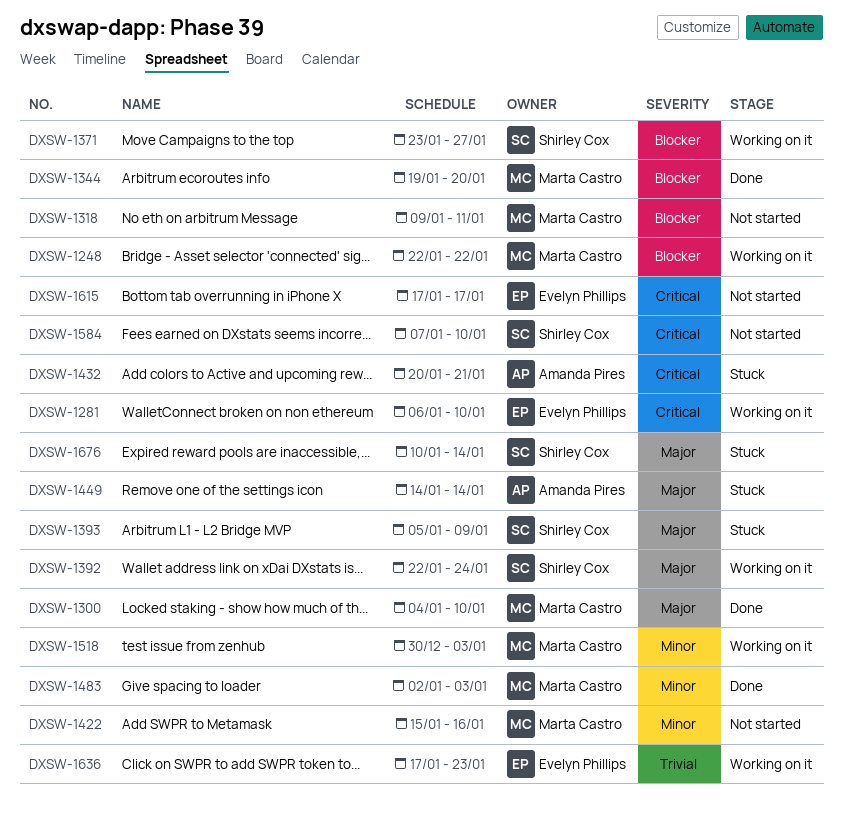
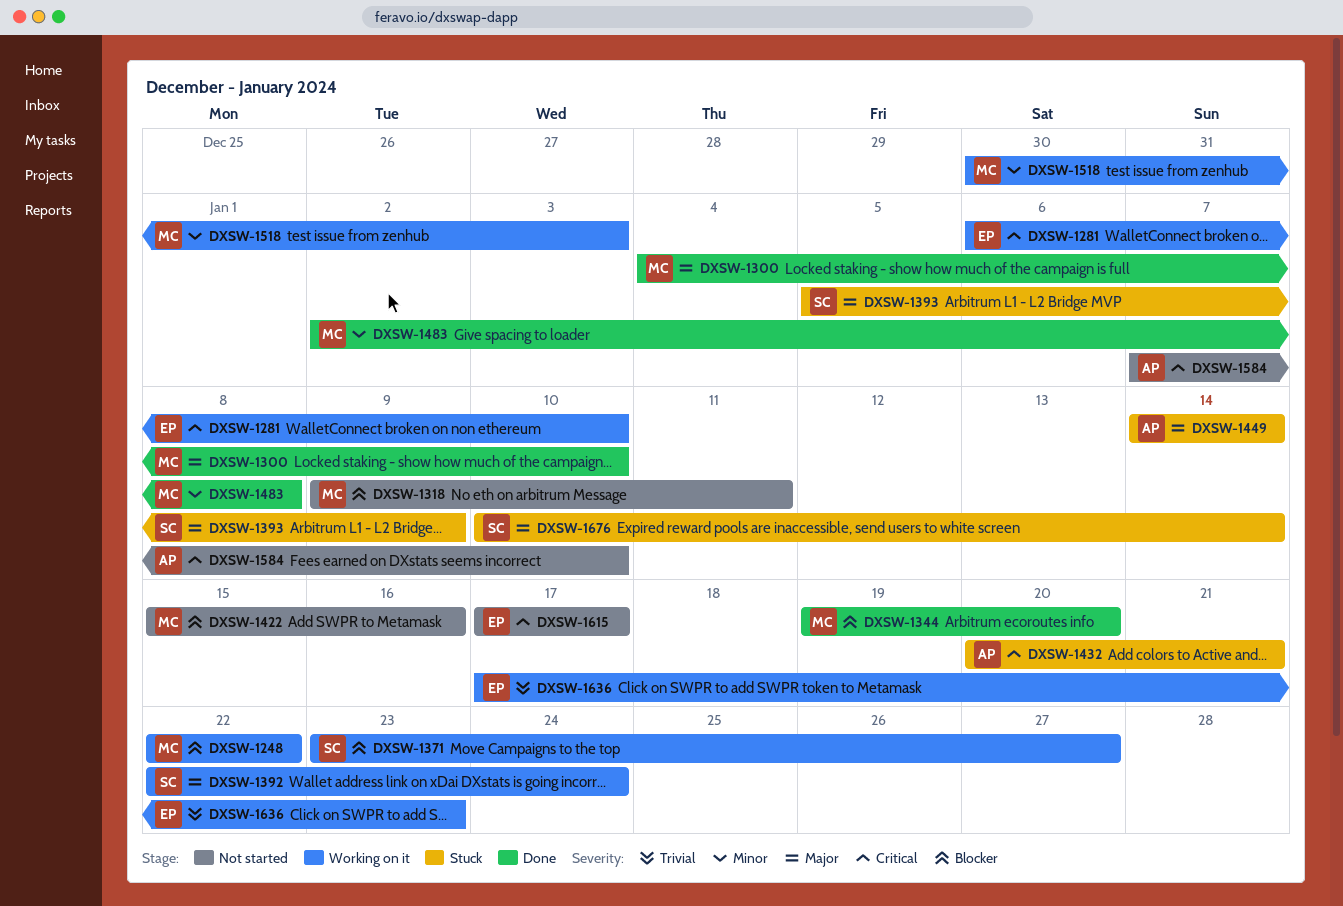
DXSW-1422, priority: Minor -> Blocker
DXSW-1483, due: Jan 3 -> Jan 8
DXSW-1584, owner: Shirley Cox -> Amanda Pires

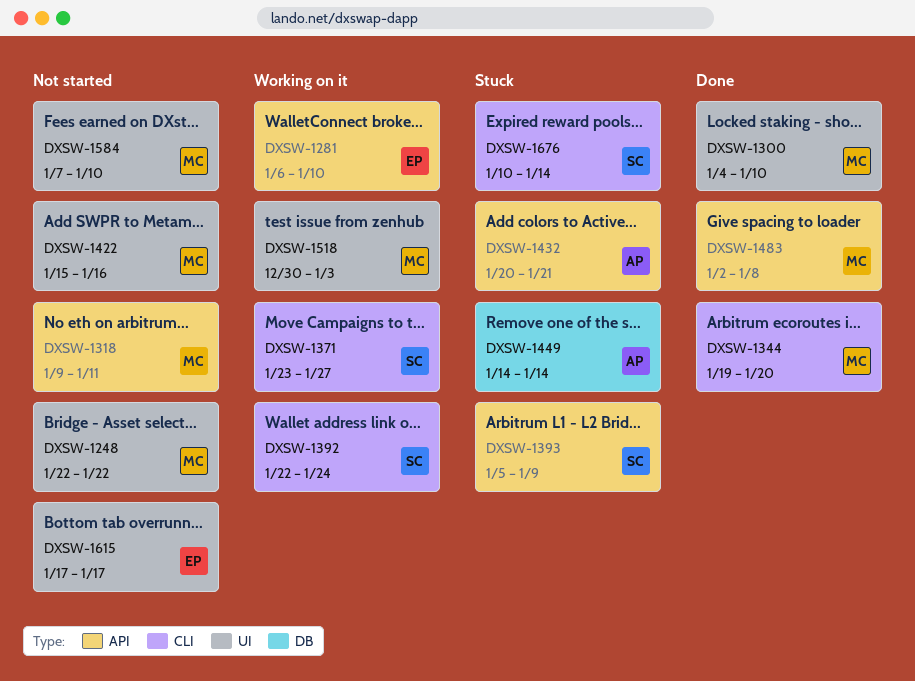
DXSW-1248, status: Working on it -> Not started
DXSW-1584, owner: AP -> MC
DXSW-1636: present -> none

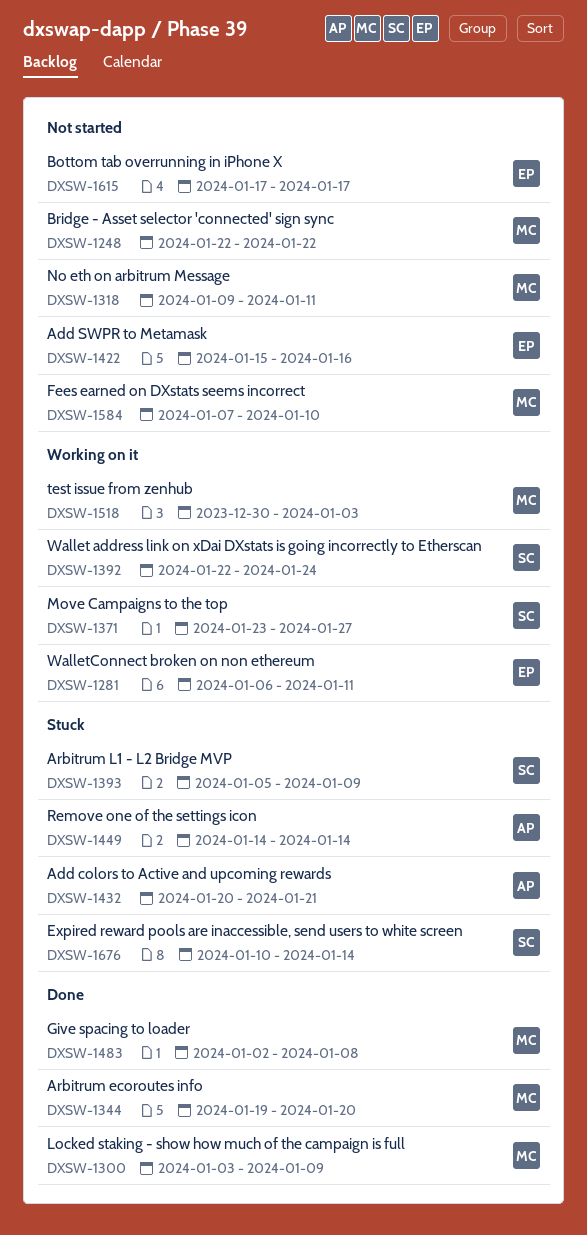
DXSW-1281, due: Jan 10 -> Jan 11
DXSW-1300, start: Jan 4 -> Jan 3
DXSW-1300, due: Jan 10 -> Jan 9
DXSW-1422, owner: MC -> EP

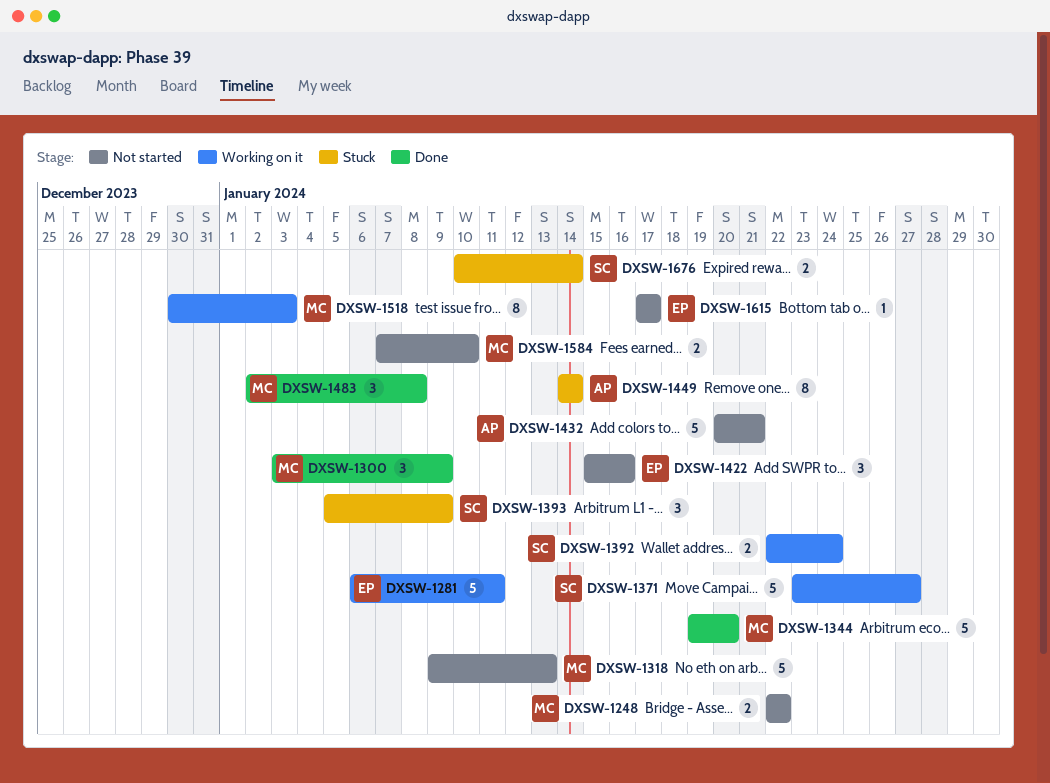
DXSW-1318, due: Jan 11 -> Jan 13
DXSW-1432, status: Stuck -> Not started

